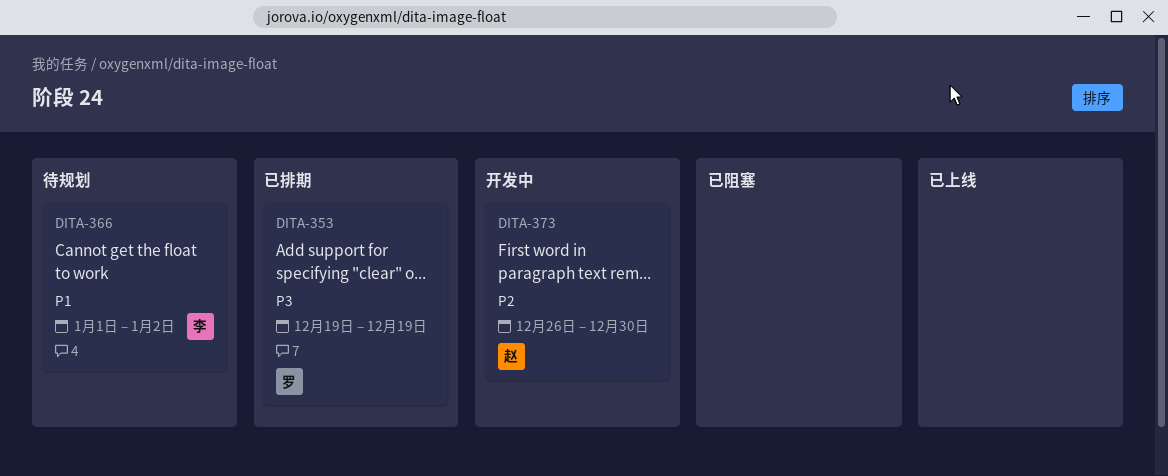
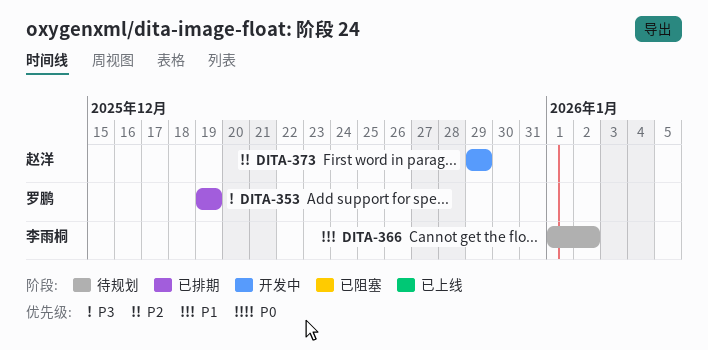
DITA-373, start: Dec 26 -> Dec 29
DITA-373, due: Dec 30 -> Dec 29

